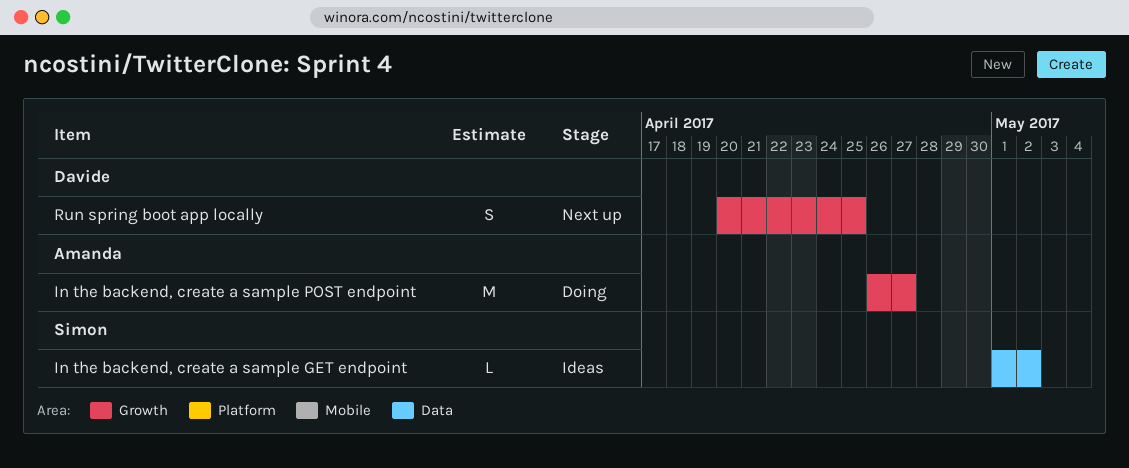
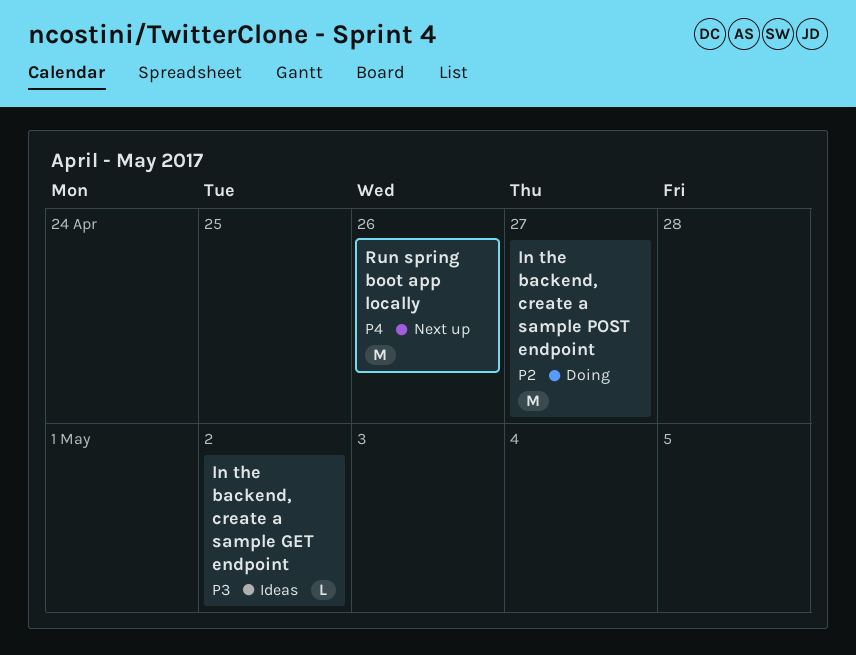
Run spring boot app locally, estimate: S -> M
Run spring boot app locally, due: Apr 25 -> Apr 26

